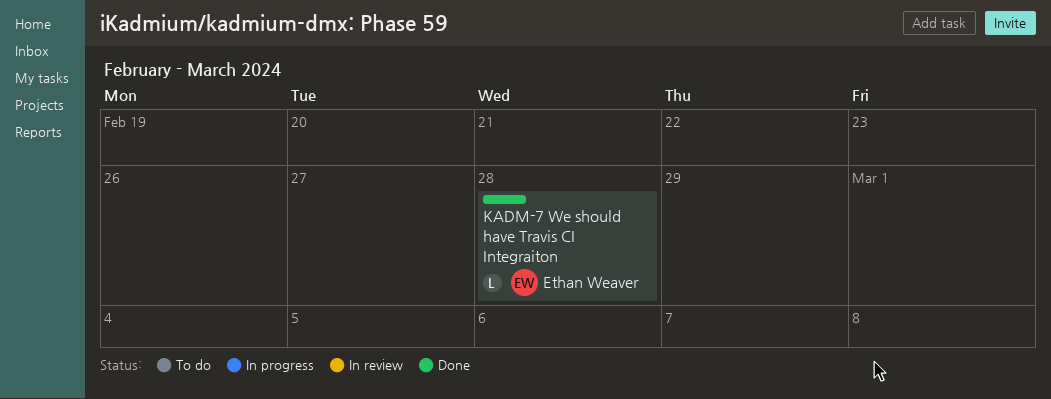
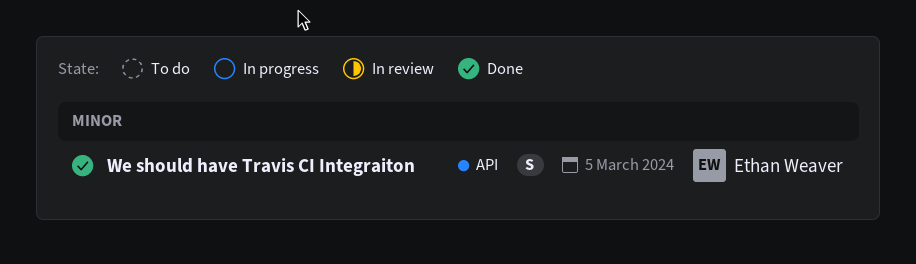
We should have Travis CI Integraiton, estimate: L -> S
We should have Travis CI Integraiton, due: Feb 28 -> Mar 5

